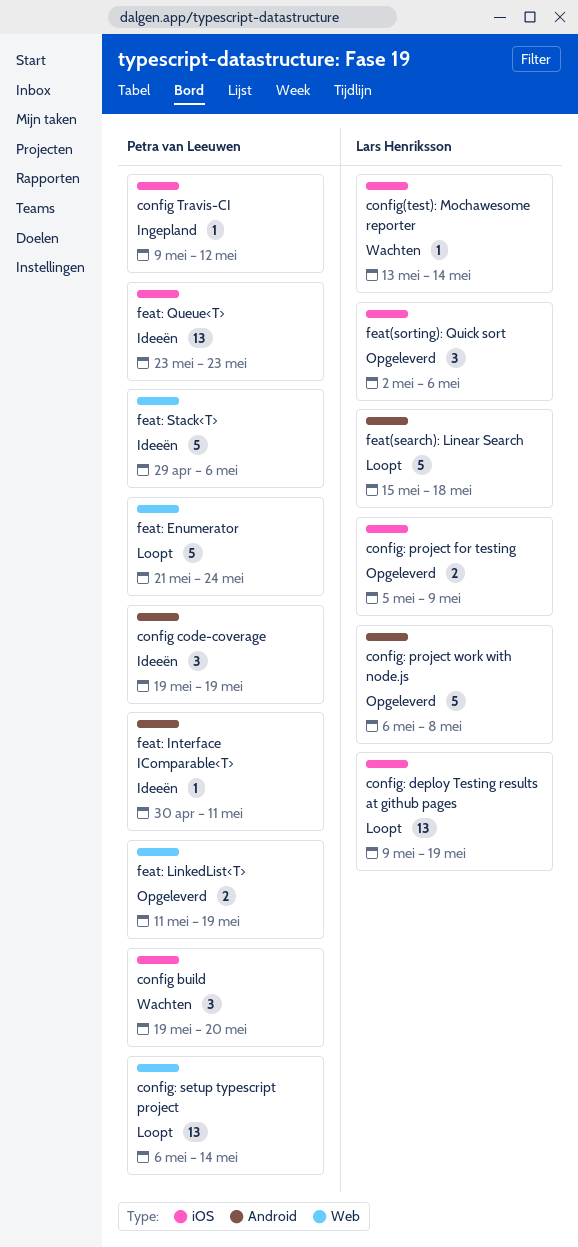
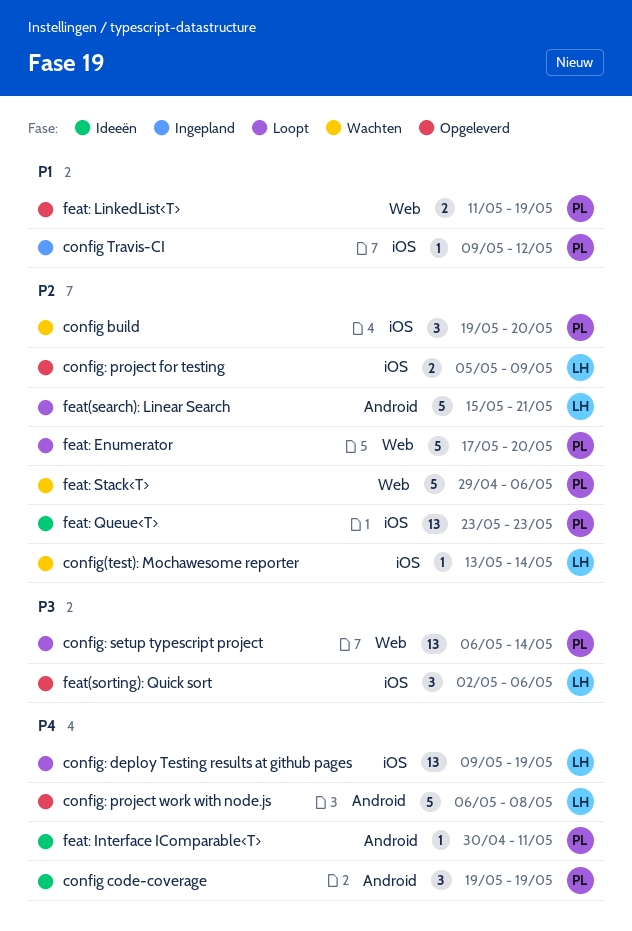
feat(search): Linear Search, due: May 18 -> May 21
feat: Enumerator, start: May 21 -> May 17
feat: Enumerator, due: May 24 -> May 20
feat: Stack<T>, status: Ideeën -> Wachten

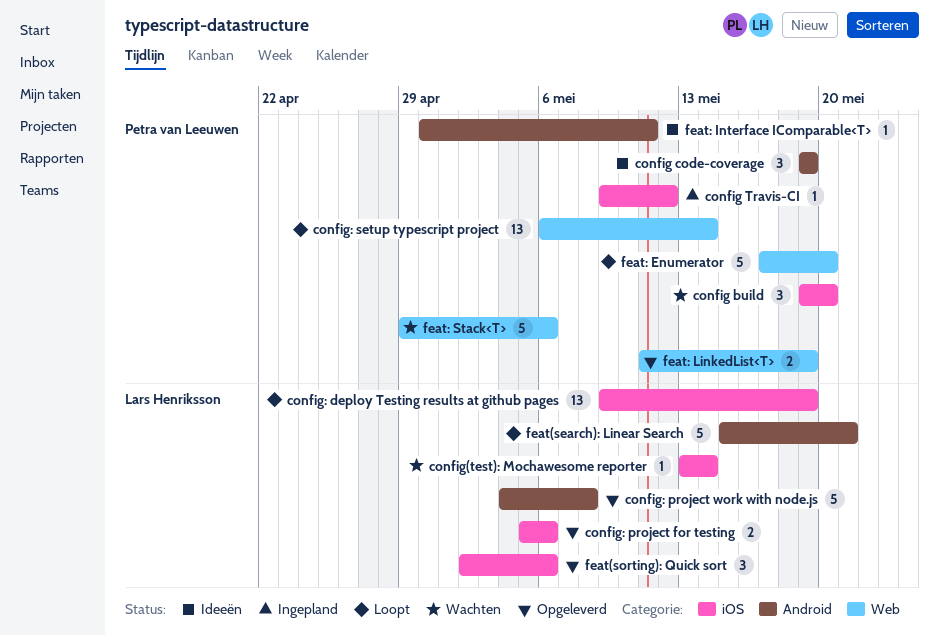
config: project for testing, due: May 9 -> May 6
config: project work with node.js, start: May 6 -> May 4
feat: Queue<T>: present -> none

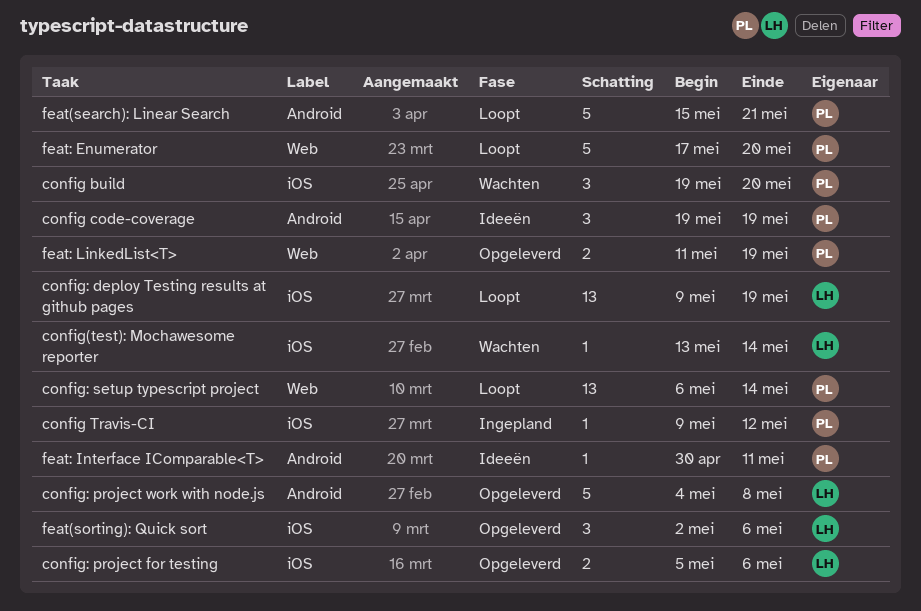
feat(search): Linear Search, owner: Lars Henriksson -> Petra van Leeuwen
feat: Stack<T>: present -> none

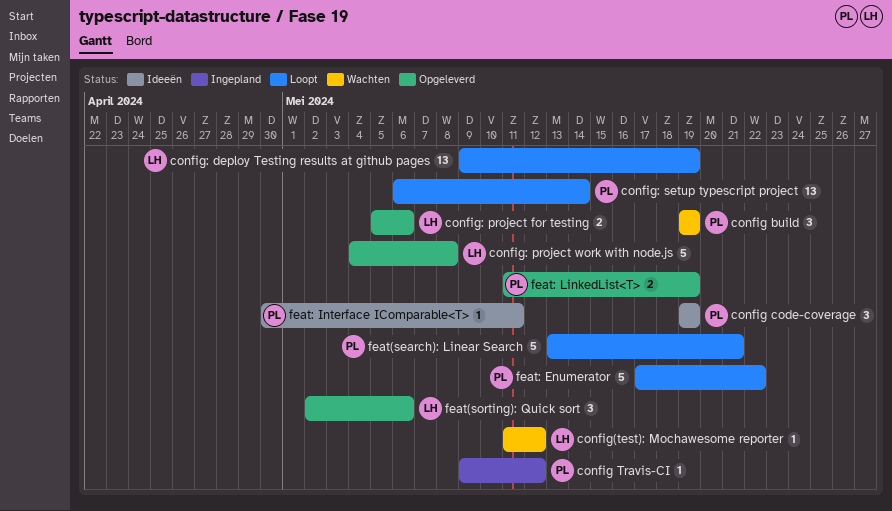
config build, due: May 20 -> May 19
config(test): Mochawesome reporter, start: May 13 -> May 11
config(test): Mochawesome reporter, due: May 14 -> May 12
feat(search): Linear Search, start: May 15 -> May 13
feat: Enumerator, due: May 20 -> May 22

